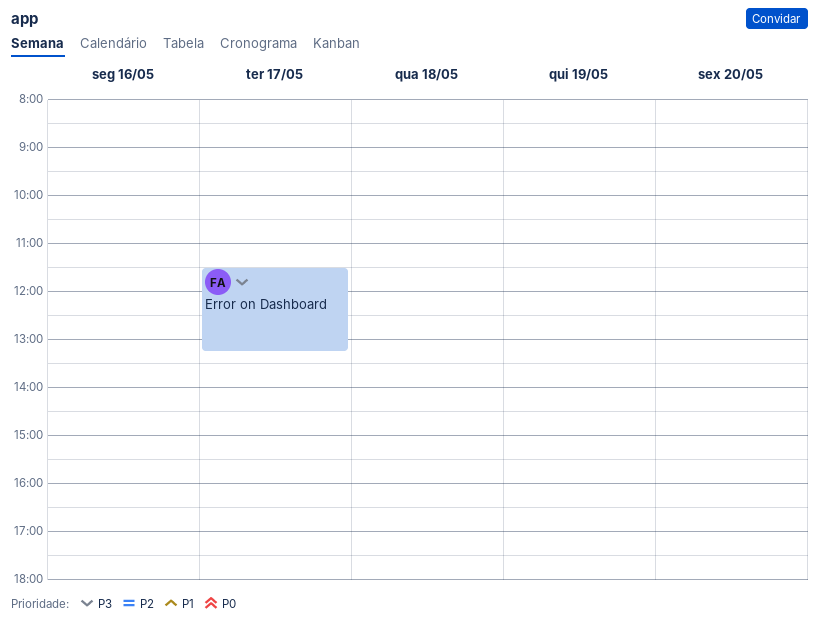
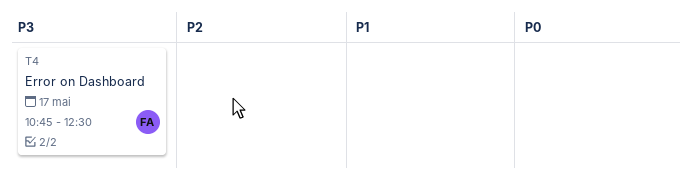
Error on Dashboard, begins: 11:30 -> 10:45
Error on Dashboard, ends: 13:15 -> 12:30

